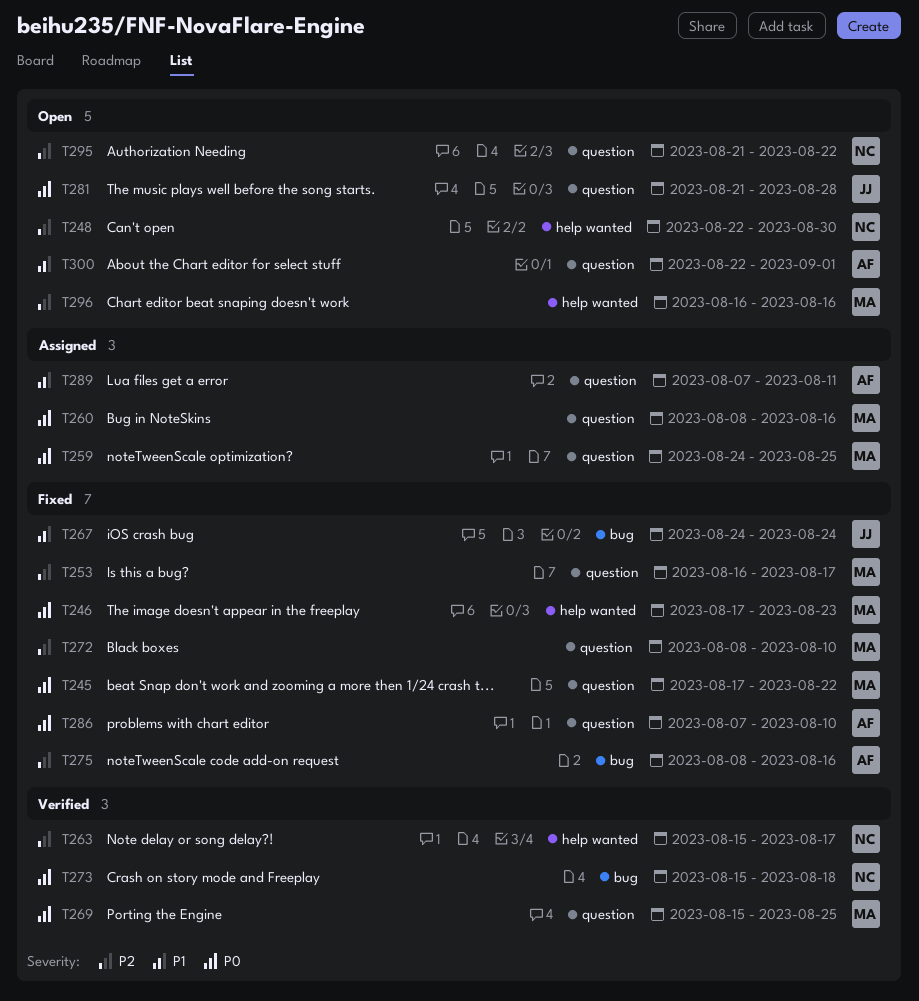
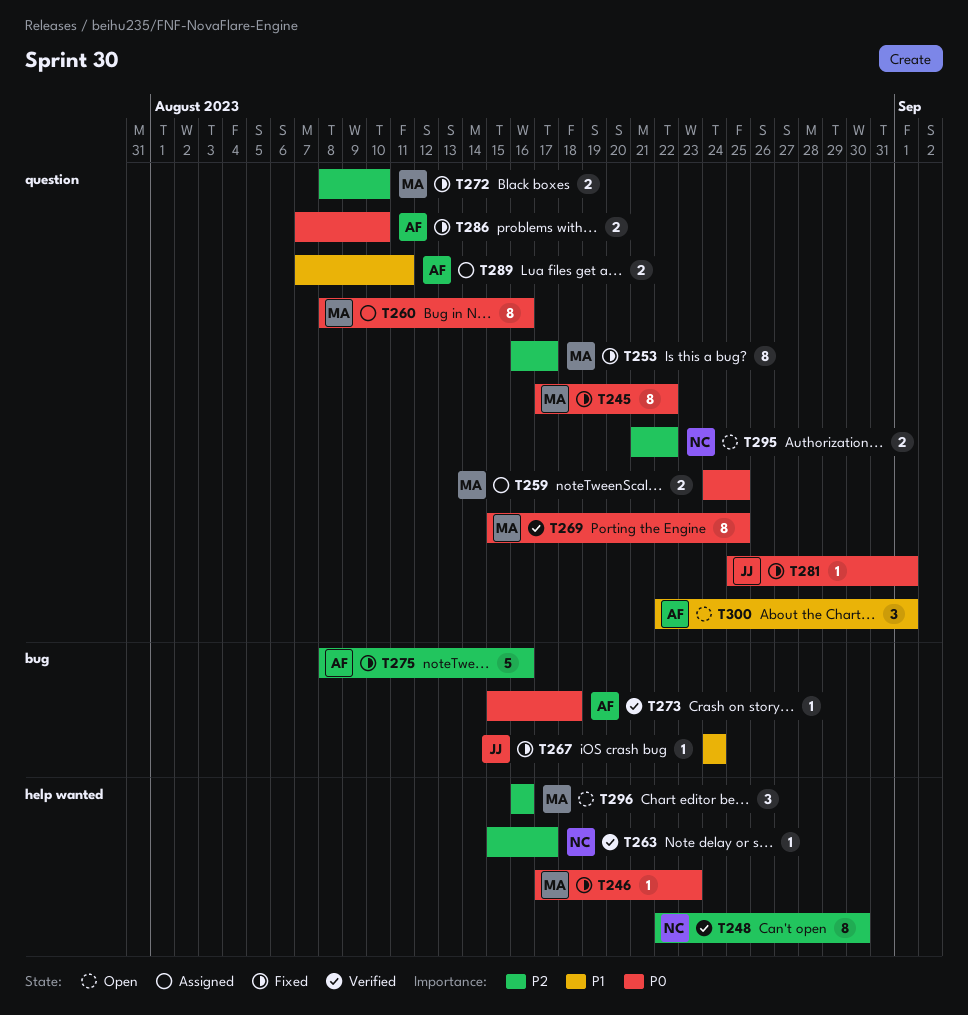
T248, status: Open -> Verified
T273, owner: NC -> AF
T281, status: Open -> Fixed
T281, start: Aug 21 -> Aug 25
T281, due: Aug 28 -> Sep 1

